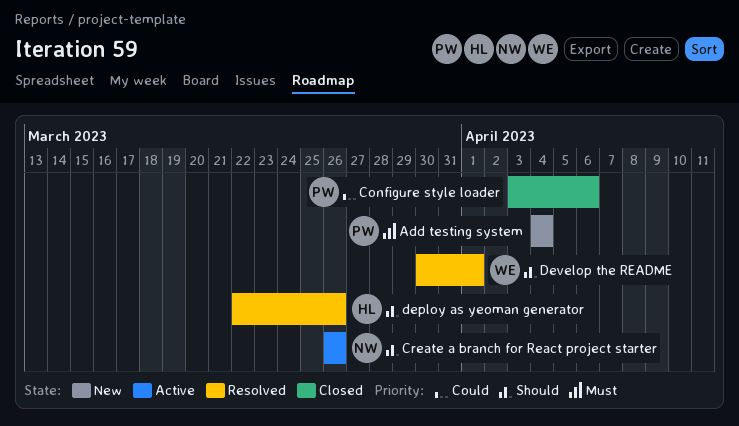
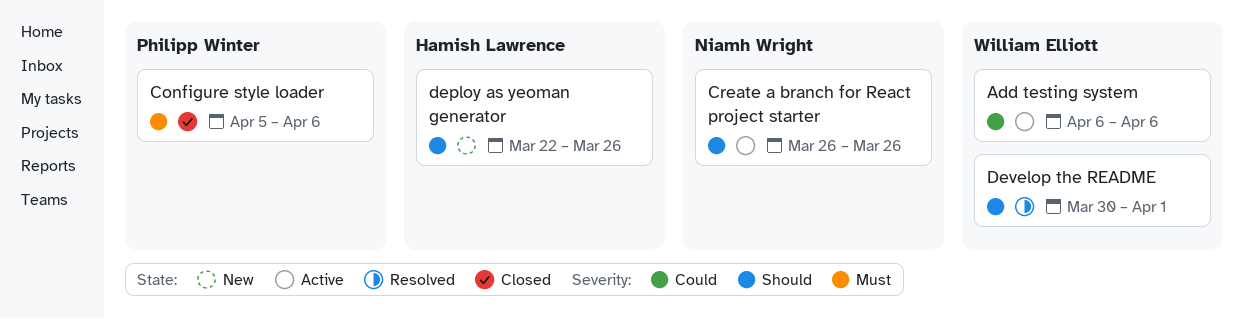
Add testing system, status: New -> Active
Add testing system, owner: Philipp Winter -> William Elliott
Add testing system, priority: Must -> Could
Add testing system, start: Apr 4 -> Apr 6
Add testing system, due: Apr 4 -> Apr 6
Configure style loader, priority: Could -> Must
Configure style loader, start: Apr 3 -> Apr 5
deploy as yeoman generator, status: Resolved -> New

